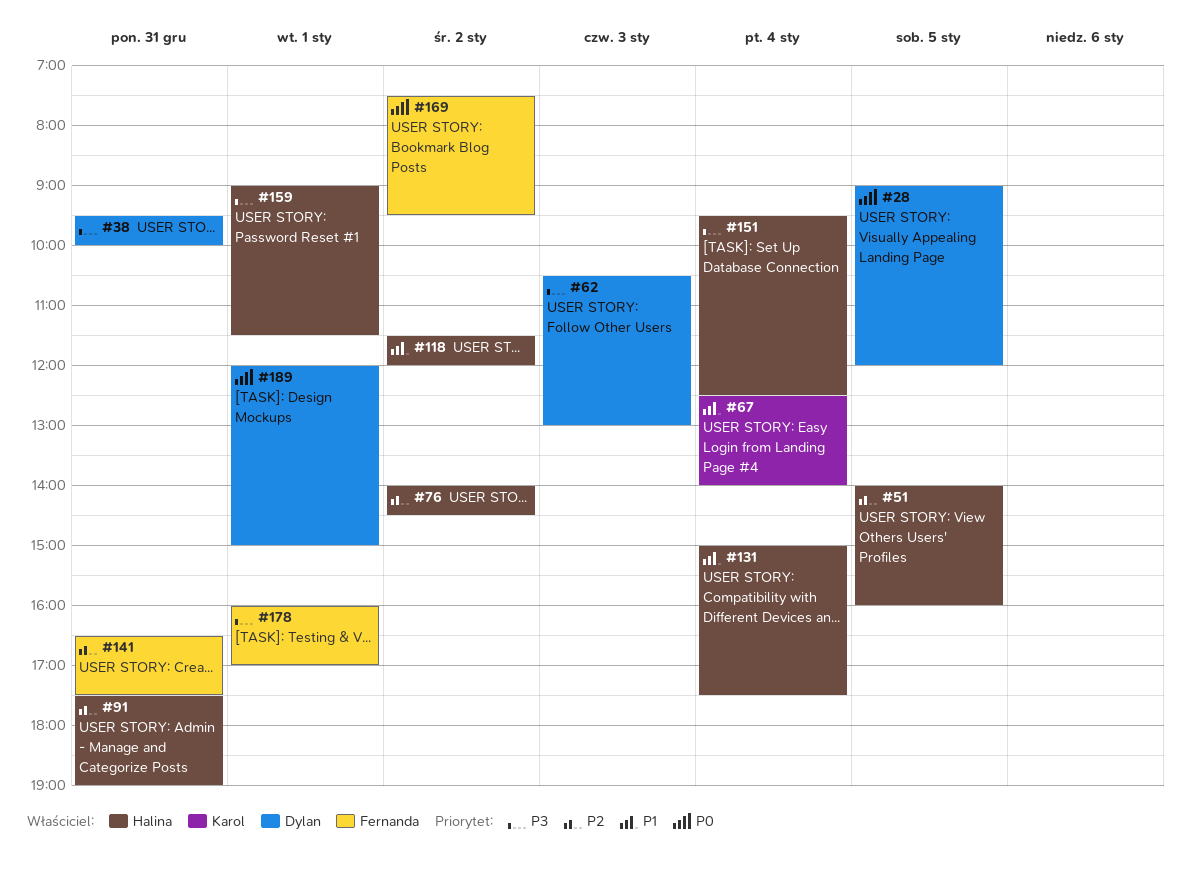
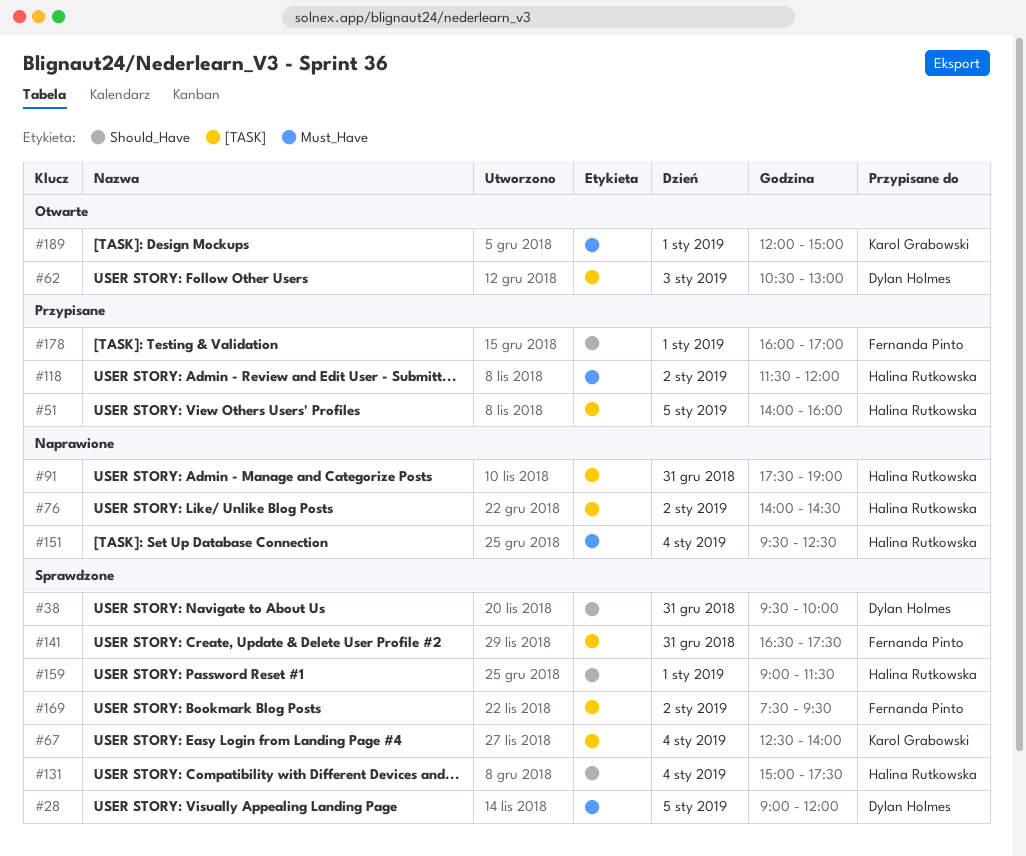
#189, owner: Dylan Holmes -> Karol Grabowski

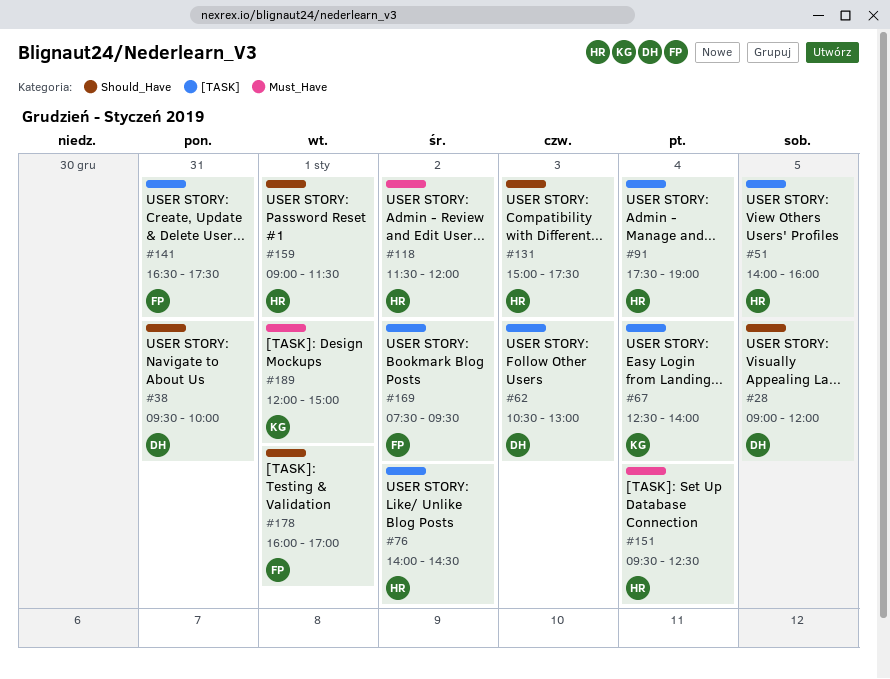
#28, label: Must_Have -> Should_Have
#91, day: Dec 31 -> Jan 4
#131, day: Jan 4 -> Jan 3

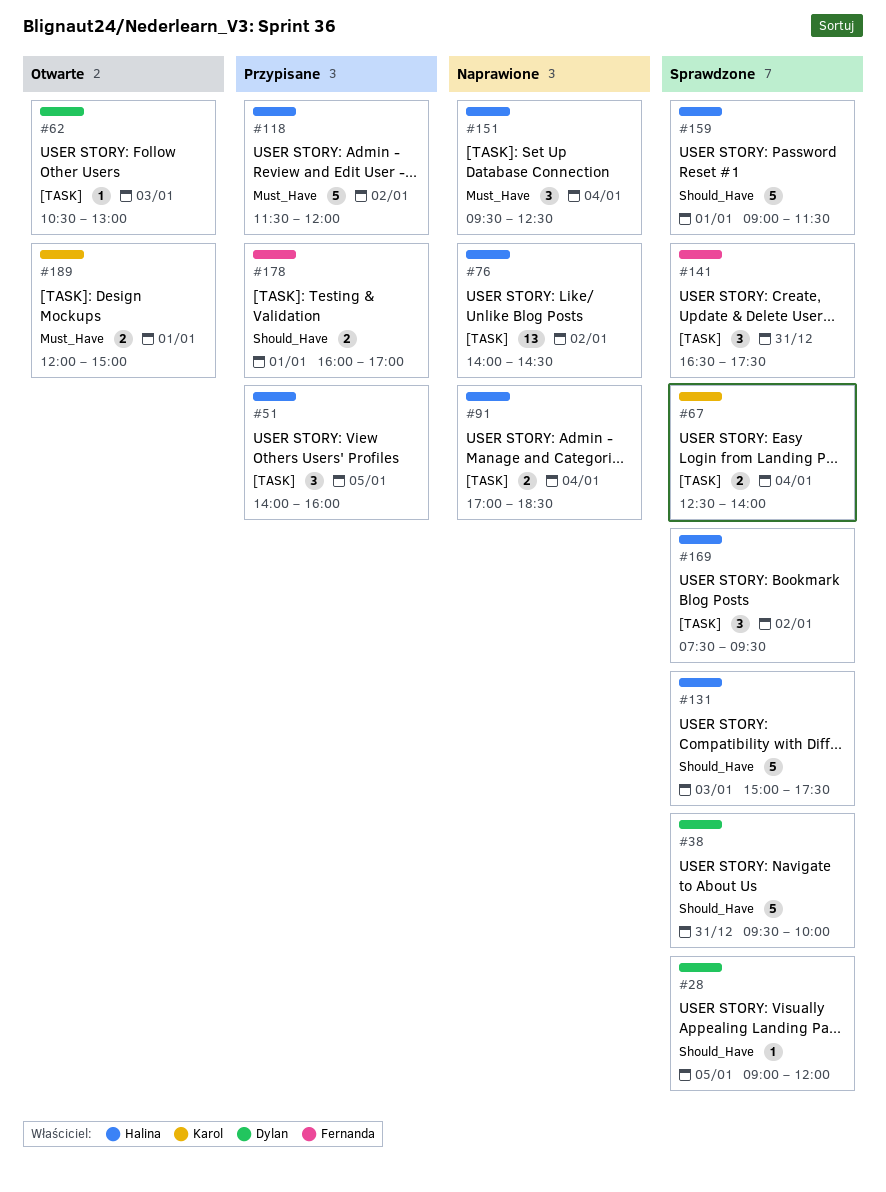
#91, begins: 17:30 -> 17:00
#91, ends: 19:00 -> 18:30
#169, owner: Fernanda -> Halina

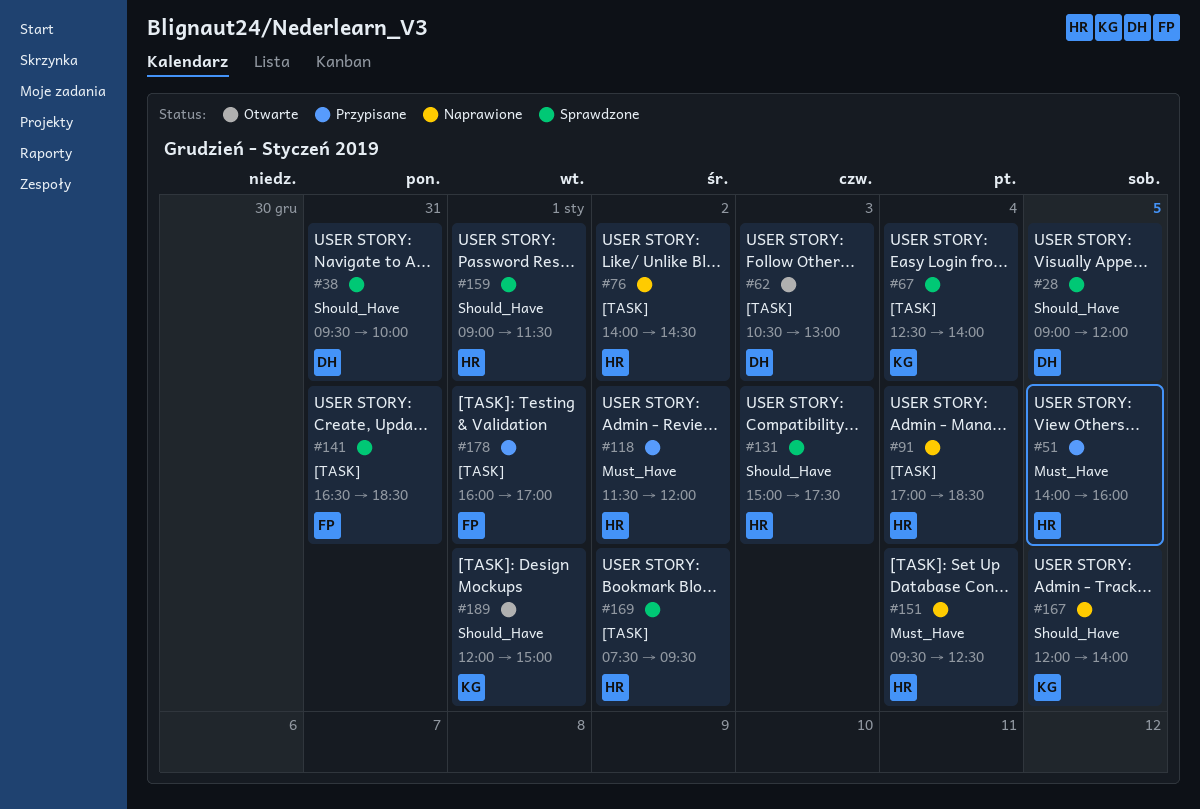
#51, label: [TASK] -> Must_Have
#141, ends: 17:30 -> 18:30
#167: none -> present
#178, label: Should_Have -> [TASK]
#189, label: Must_Have -> Should_Have

